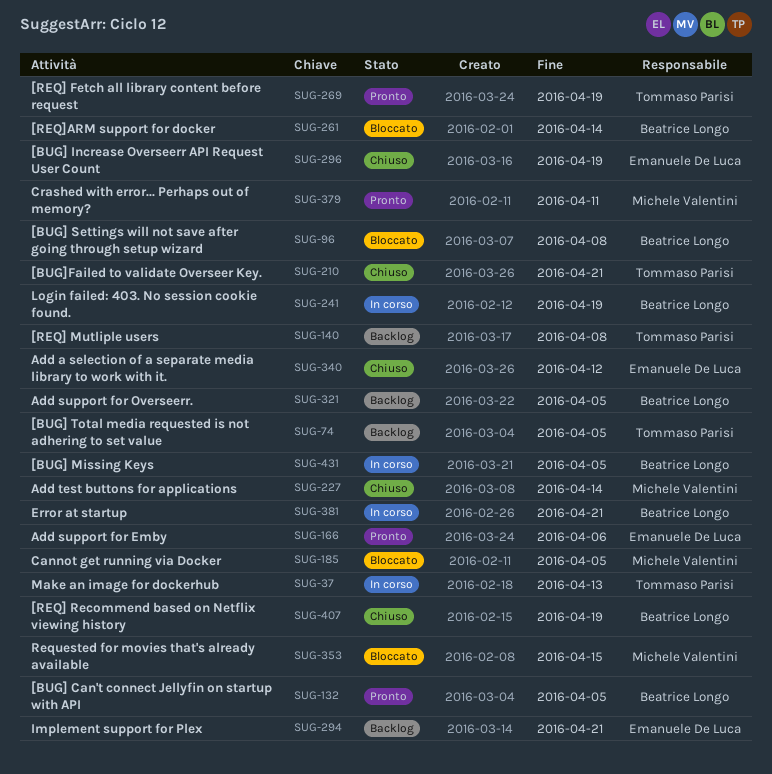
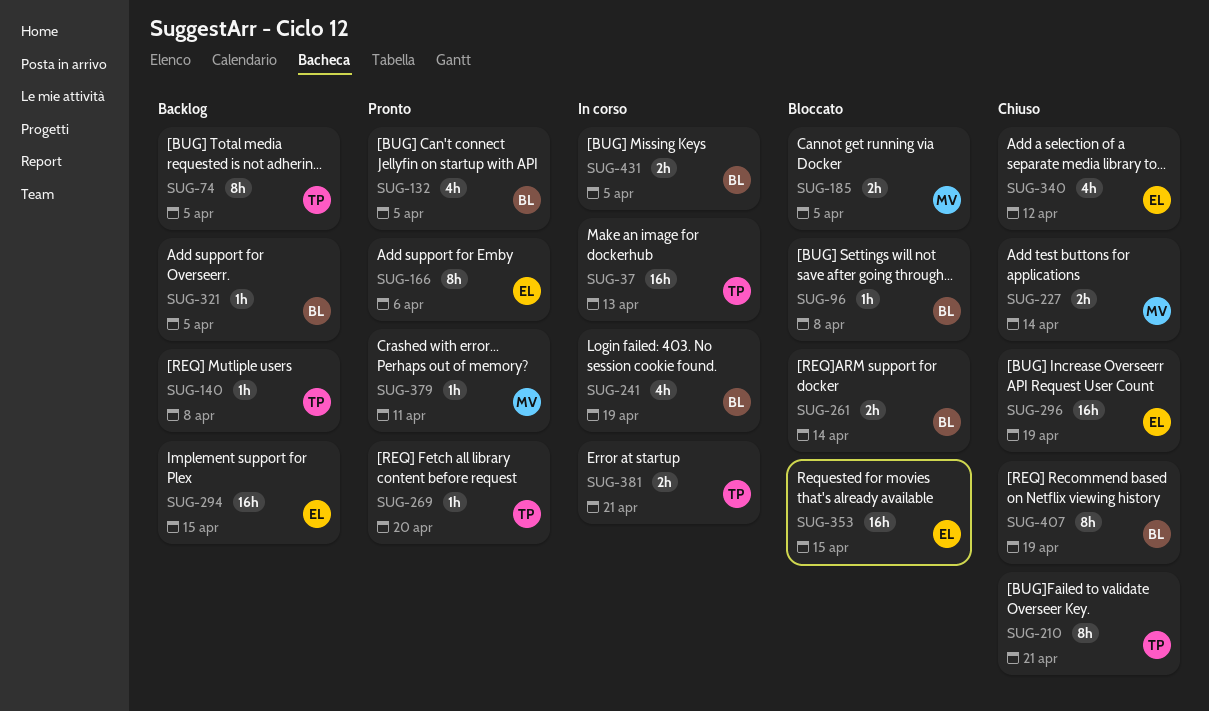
SUG-269, due: Apr 19 -> Apr 20
SUG-294, due: Apr 21 -> Apr 15
SUG-353, owner: Michele Valentini -> Emanuele De Luca
SUG-381, owner: Beatrice Longo -> Tommaso Parisi

